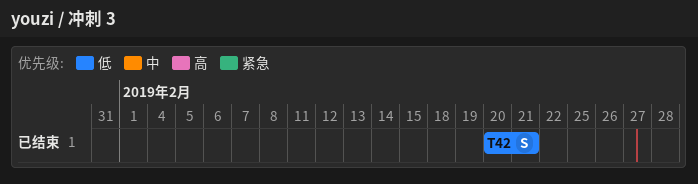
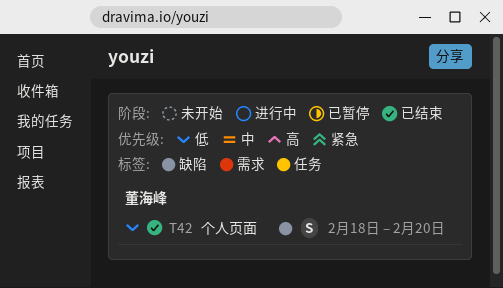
T42, start: Feb 20 -> Feb 18
T42, due: Feb 21 -> Feb 20

